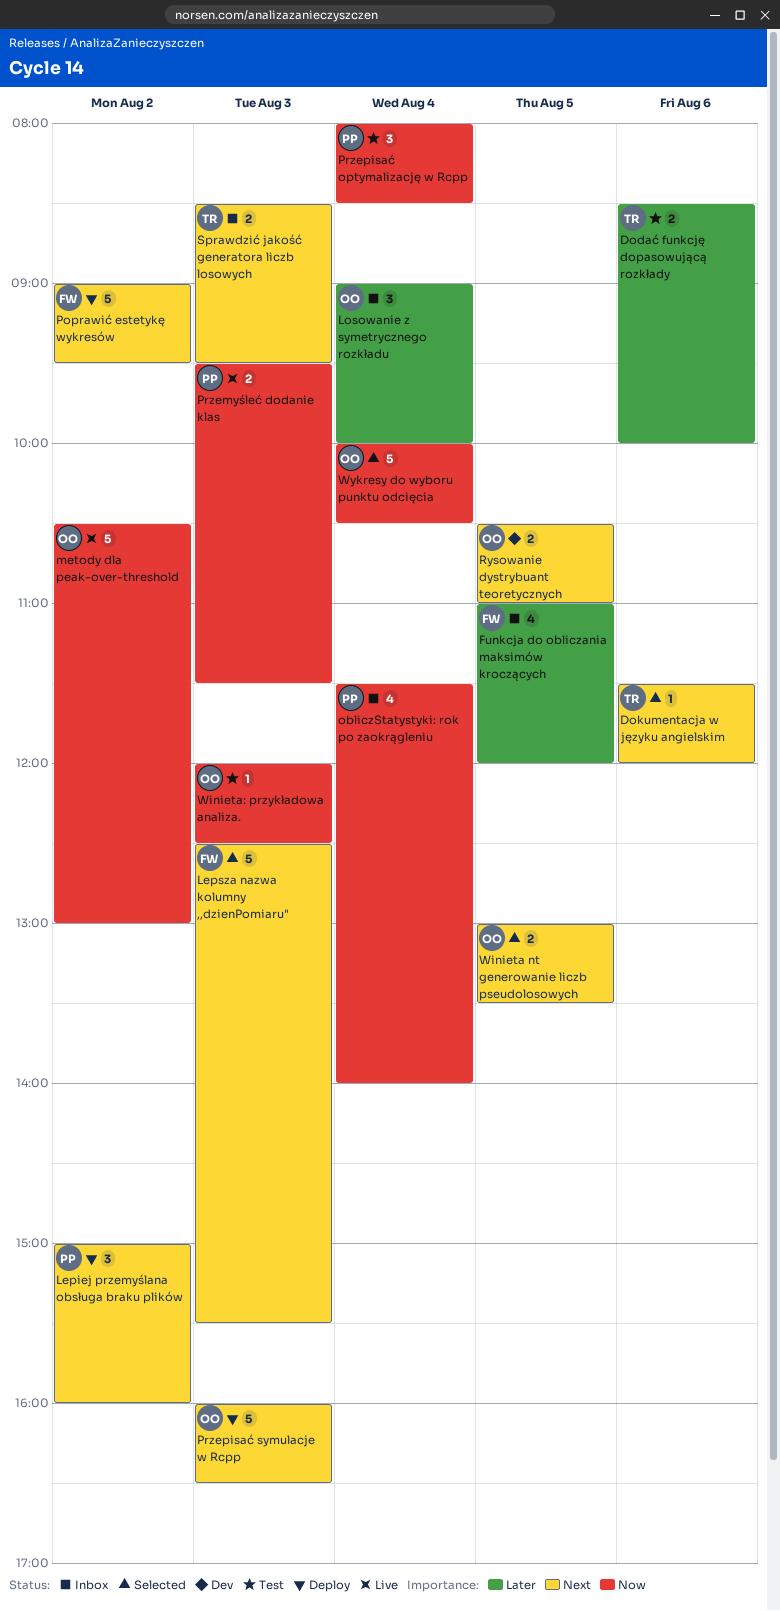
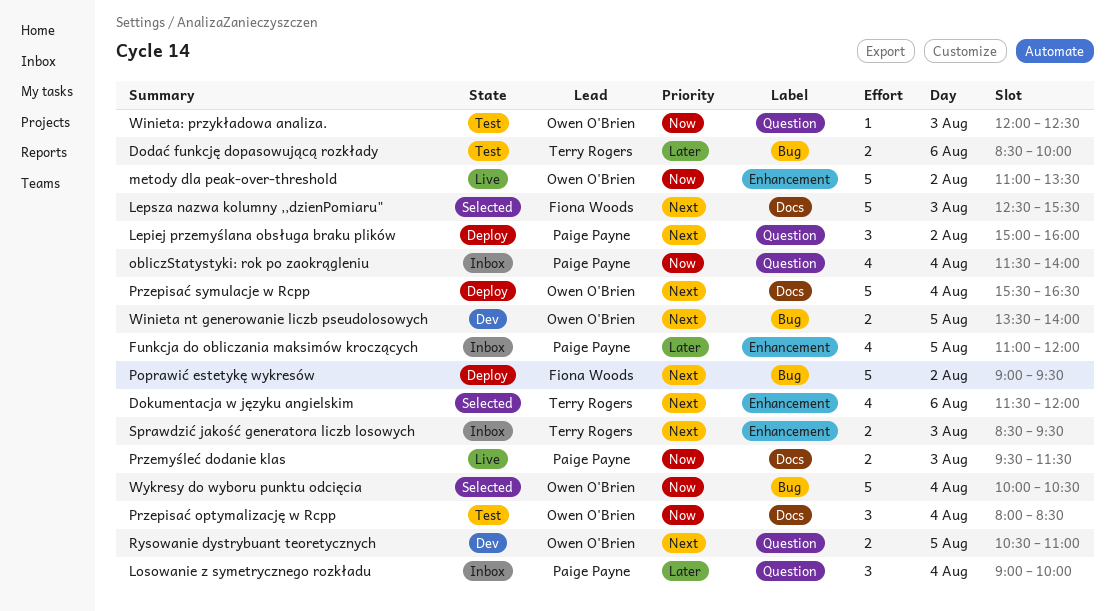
Dokumentacja w języku angielskim, estimate: 1 -> 4
Funkcja do obliczania maksimów kroczących, owner: Fiona Woods -> Paige Payne
Losowanie z symetrycznego rozkładu, owner: Owen O'Brien -> Paige Payne
metody dla peak-over-threshold, begins: 10:30 -> 11:00
metody dla peak-over-threshold, ends: 13:00 -> 13:30
Przepisać optymalizację w Rcpp, owner: Paige Payne -> Owen O'Brien
Przepisać symulacje w Rcpp, day: Aug 3 -> Aug 4
Przepisać symulacje w Rcpp, begins: 16:00 -> 15:30
Winieta nt generowanie liczb pseudolosowych, status: Selected -> Dev
Winieta nt generowanie liczb pseudolosowych, begins: 13:00 -> 13:30
Winieta nt generowanie liczb pseudolosowych, ends: 13:30 -> 14:00

